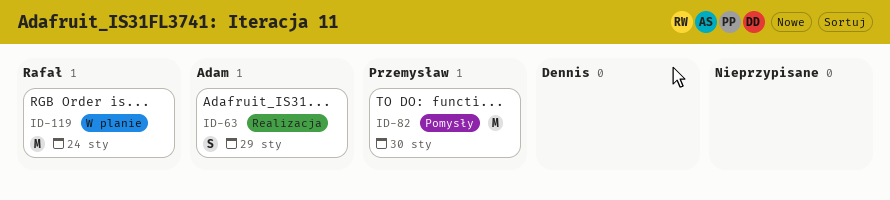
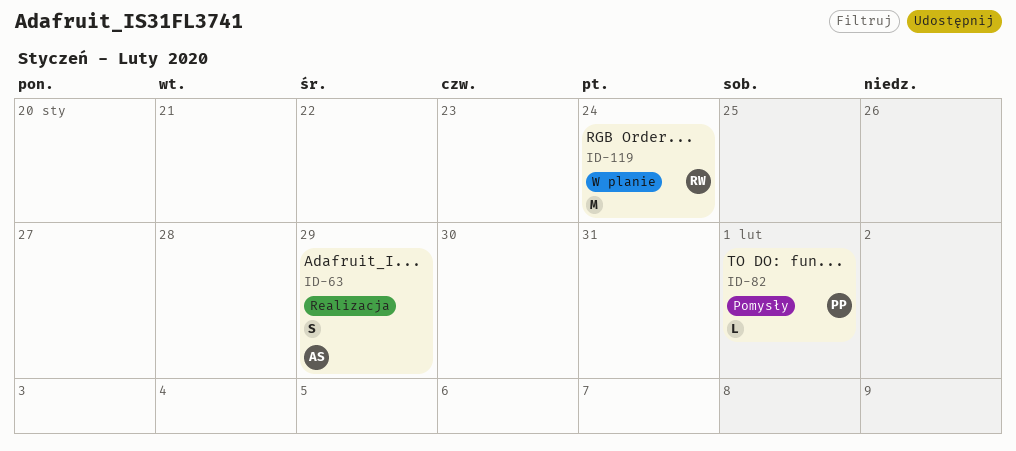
ID-82, estimate: M -> L
ID-82, due: Jan 30 -> Feb 1

